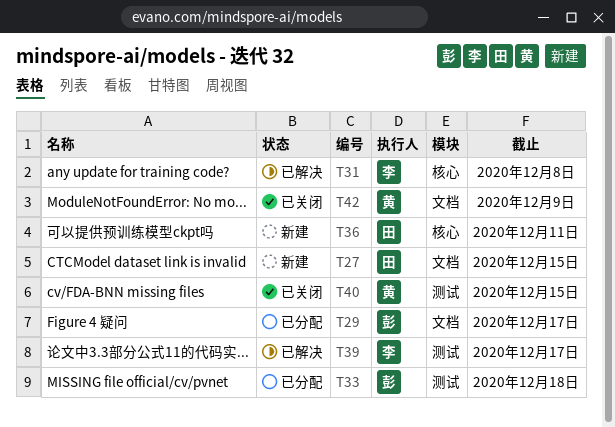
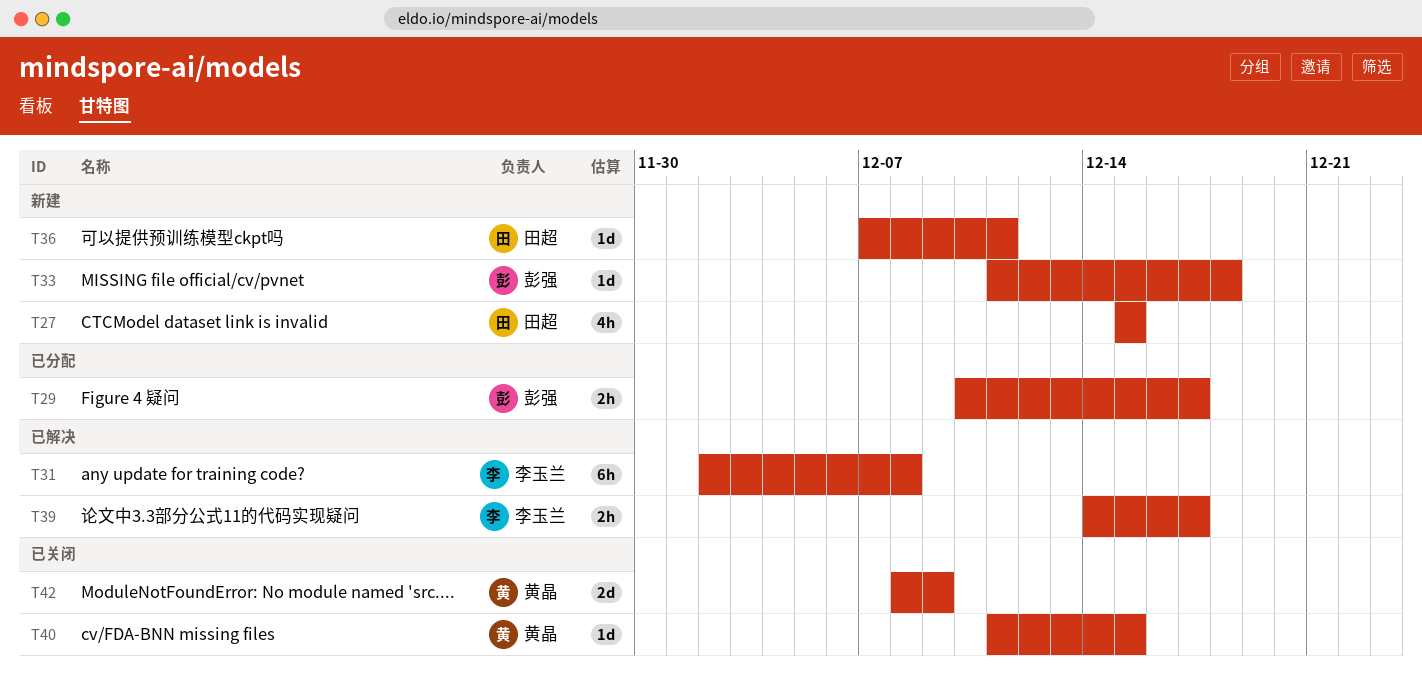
T33, status: 已分配 -> 新建

